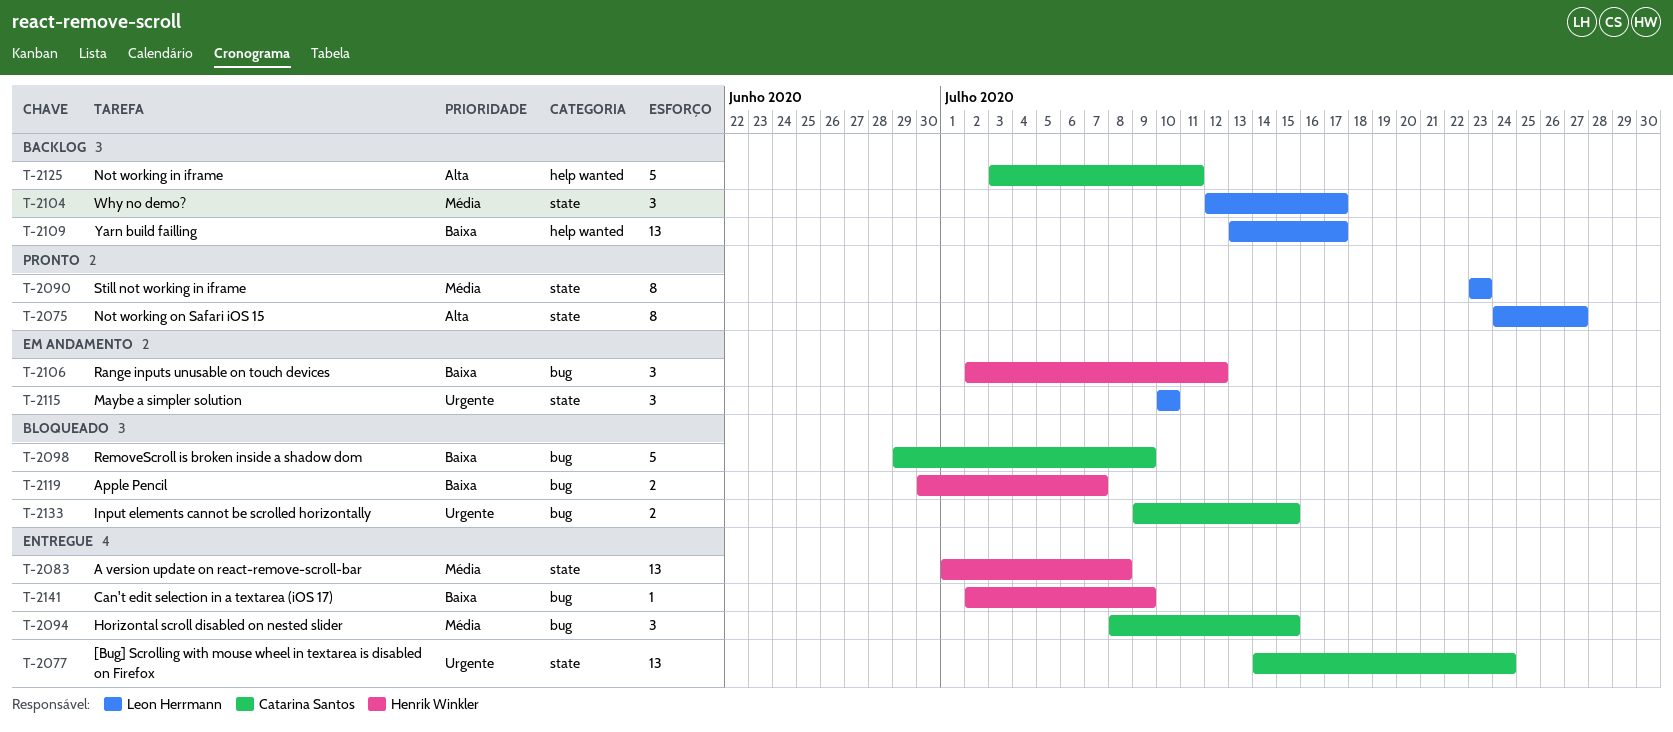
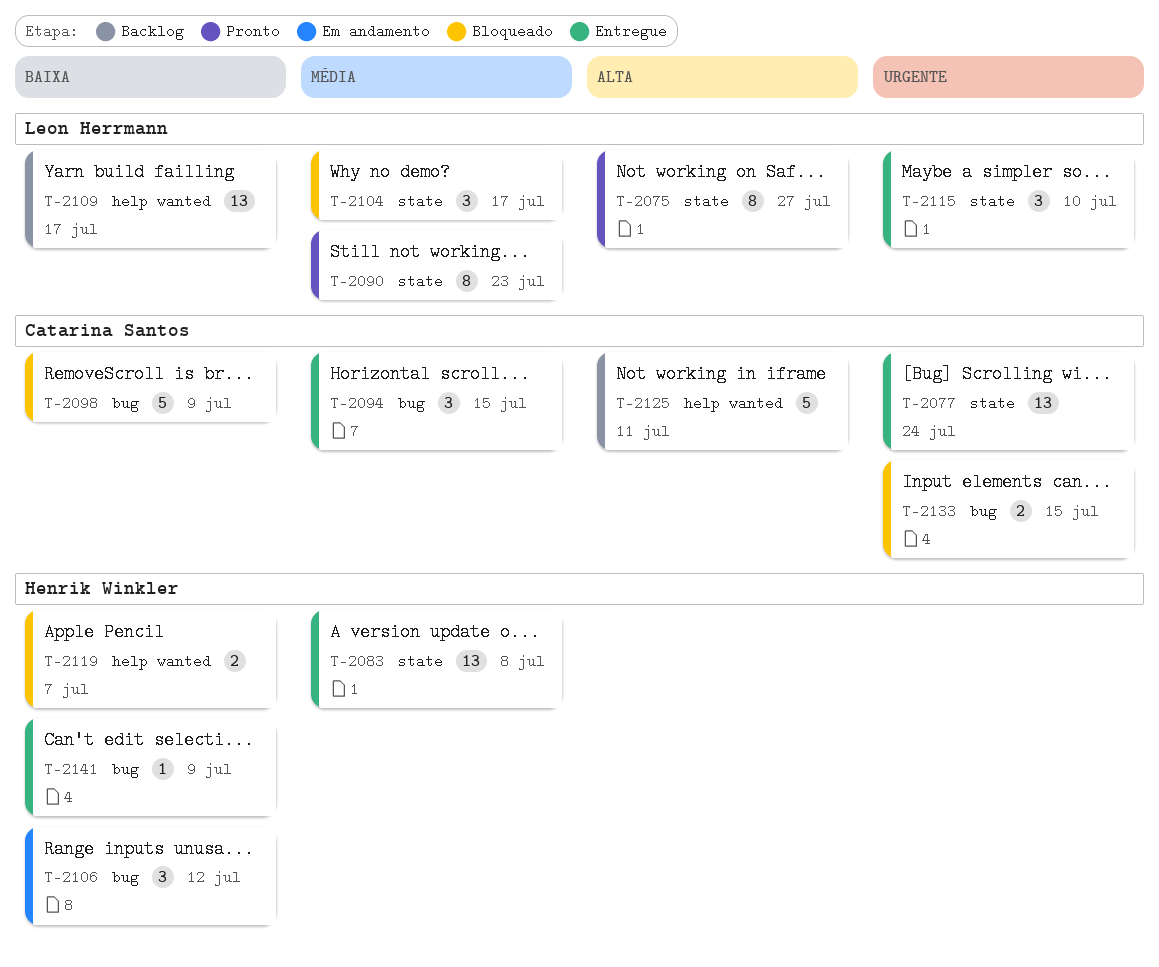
T-2104, status: Backlog -> Bloqueado
T-2115, status: Em andamento -> Entregue
T-2119, label: bug -> help wanted

